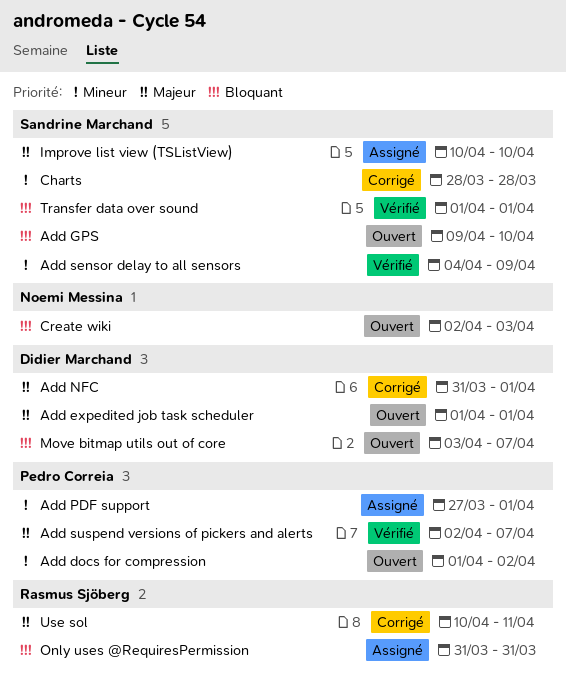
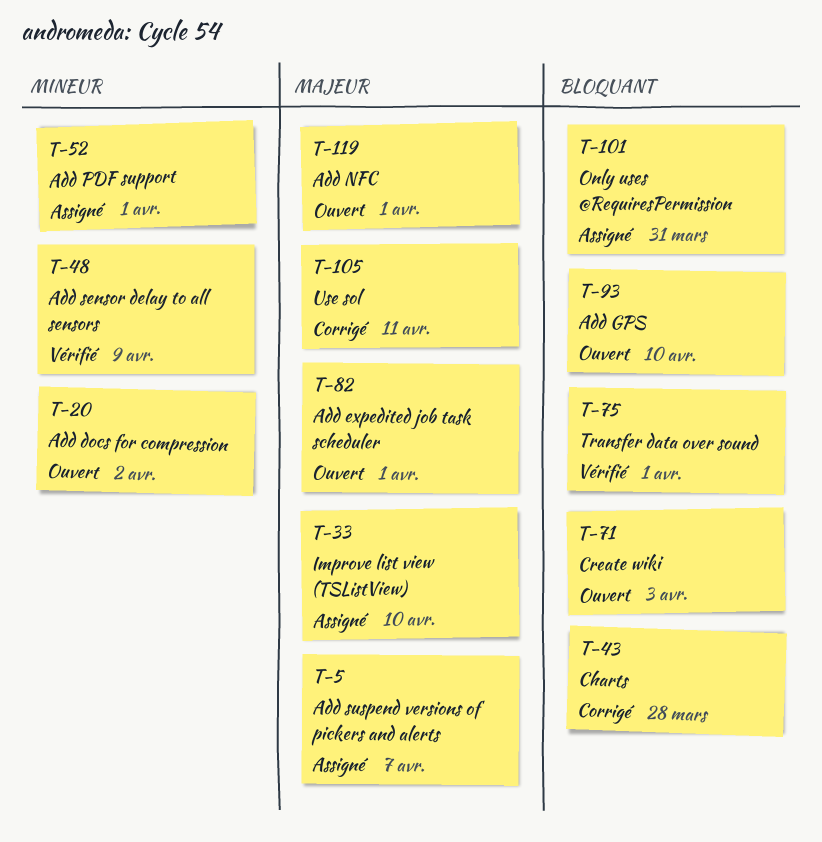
Add NFC, status: Corrigé -> Ouvert
Add suspend versions of pickers and alerts, status: Vérifié -> Assigné
Charts, priority: Mineur -> Bloquant
Move bitmap utils out of core: present -> none

